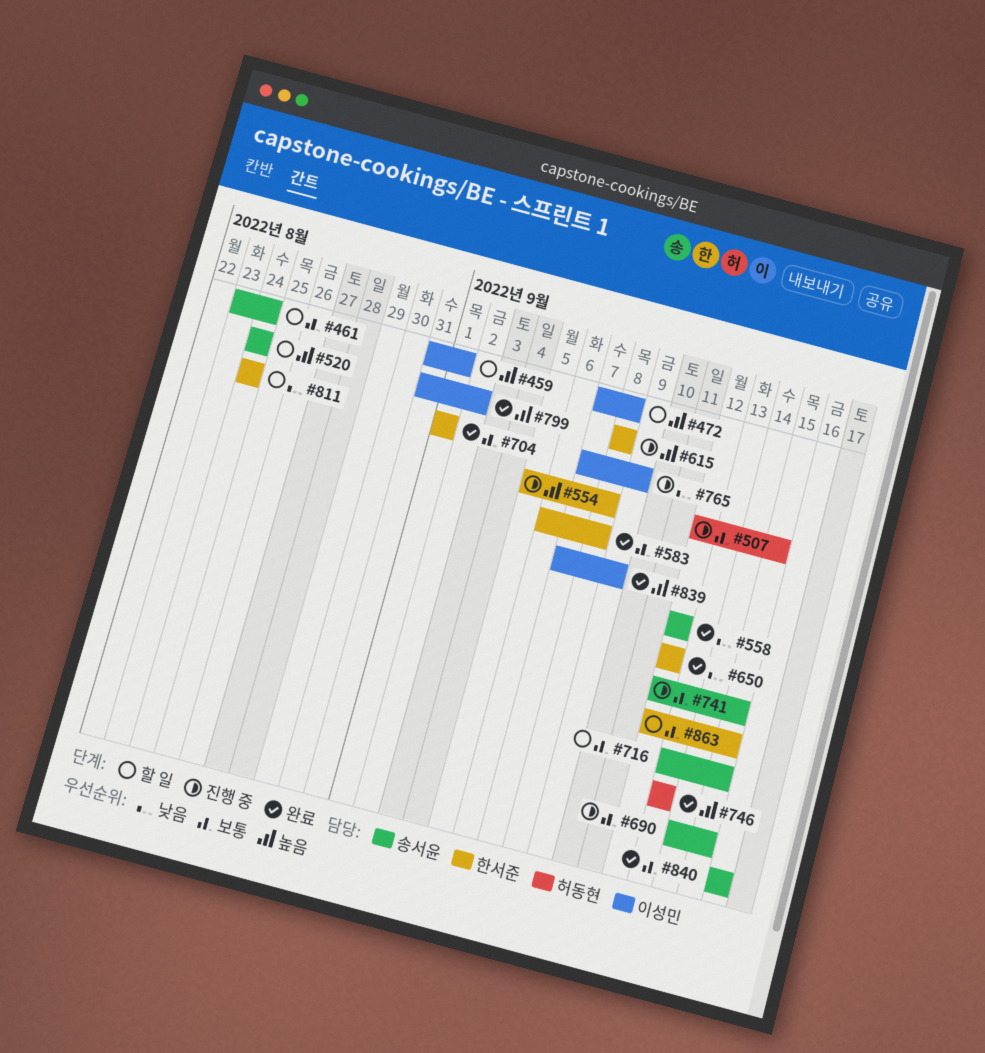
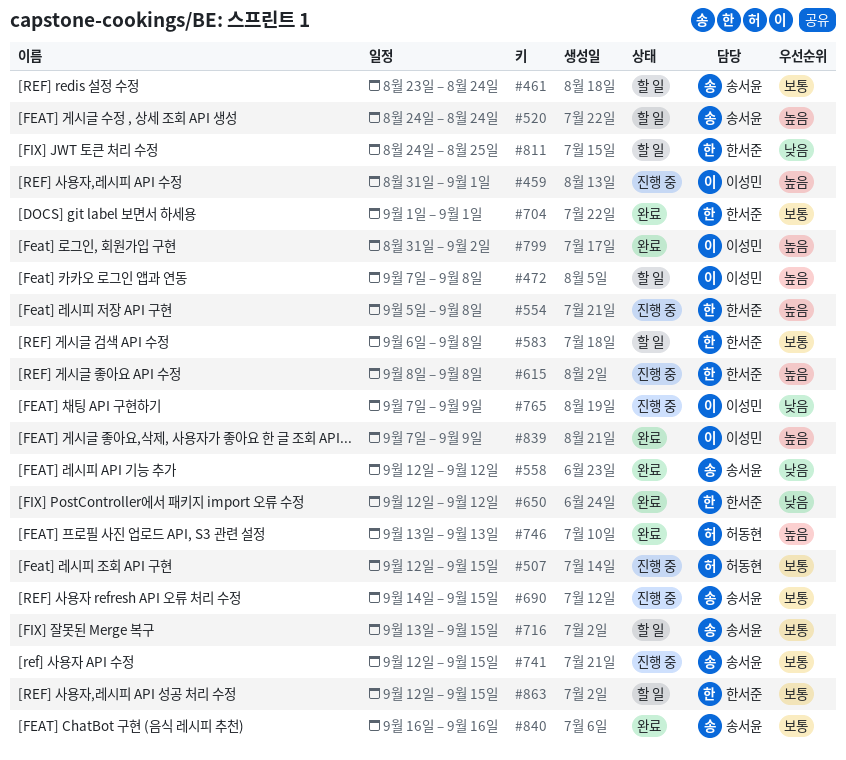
#459, status: 할 일 -> 진행 중
#583, status: 완료 -> 할 일
#811, due: Aug 24 -> Aug 25

